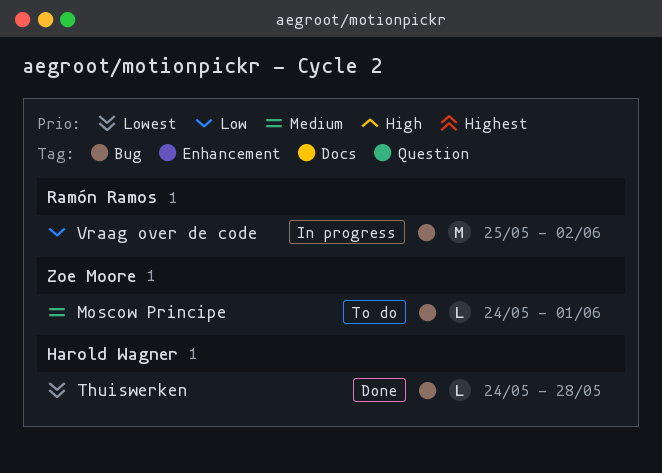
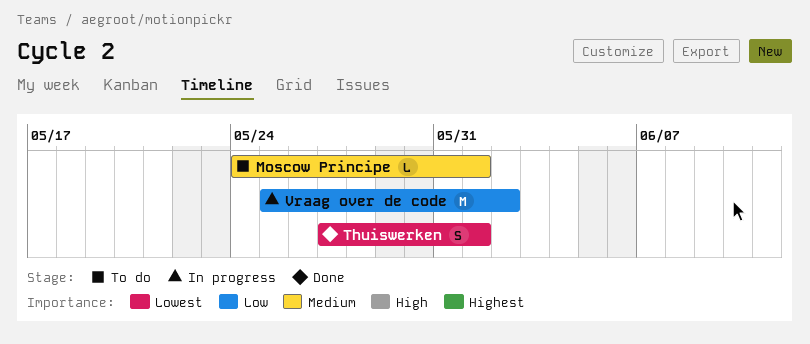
Thuiswerken, estimate: L -> S
Thuiswerken, start: May 24 -> May 27
Thuiswerken, due: May 28 -> Jun 1

